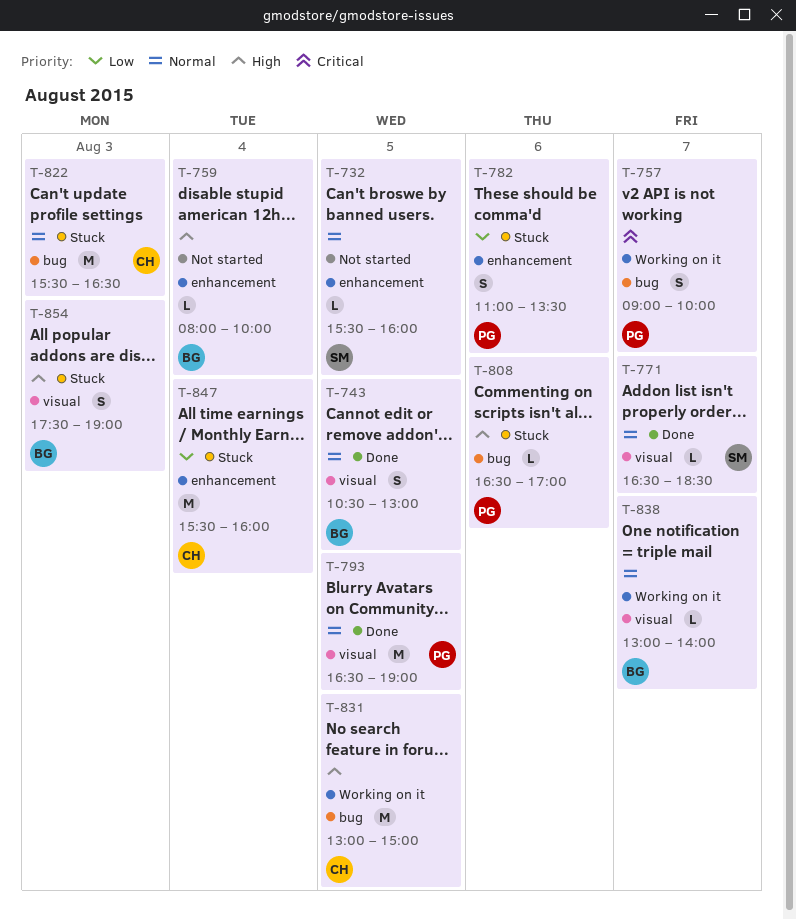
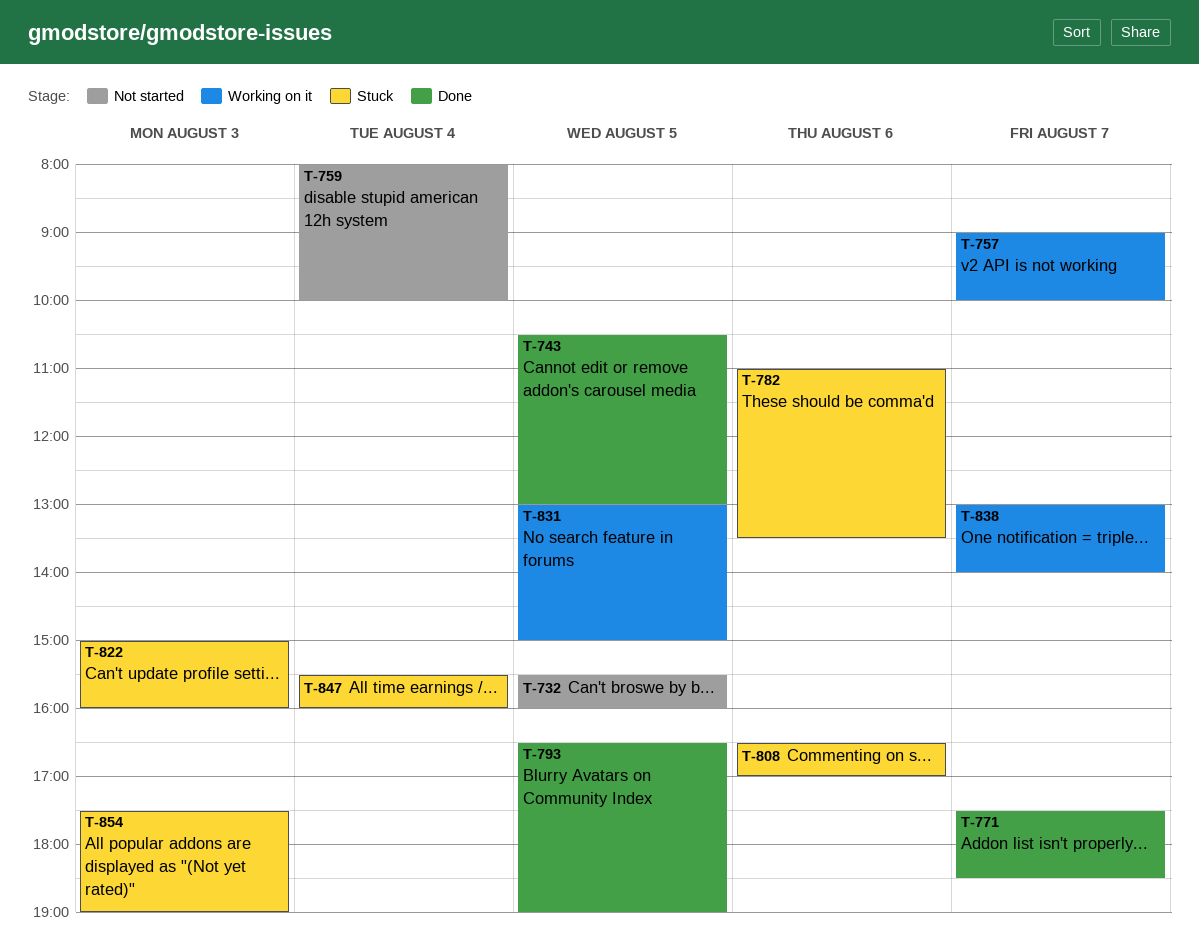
T-771, begins: 16:30 -> 17:30
T-822, begins: 15:30 -> 15:00
T-822, ends: 16:30 -> 16:00

